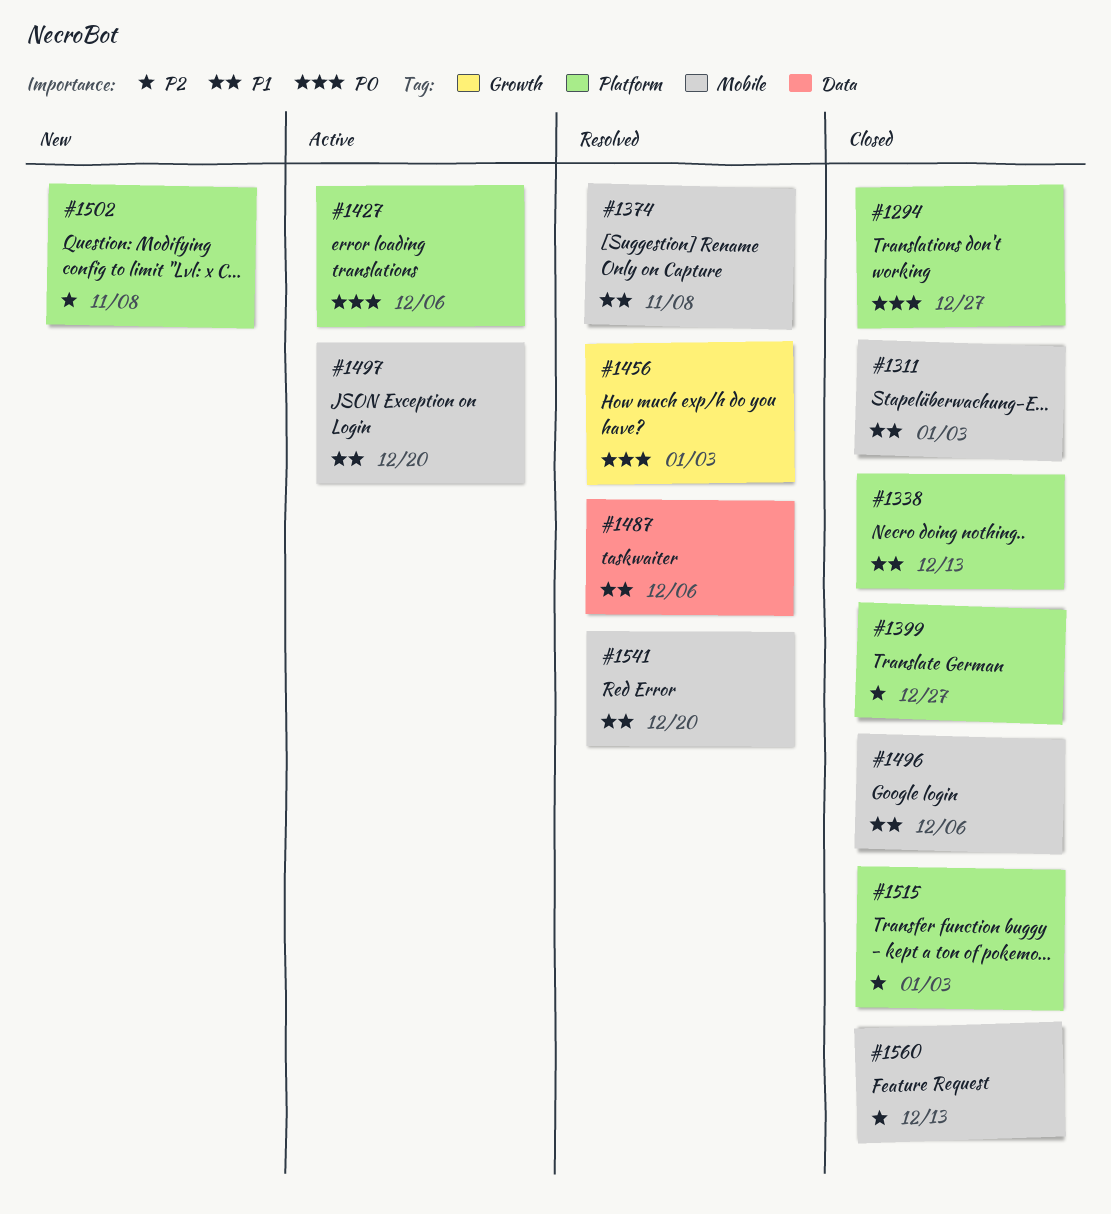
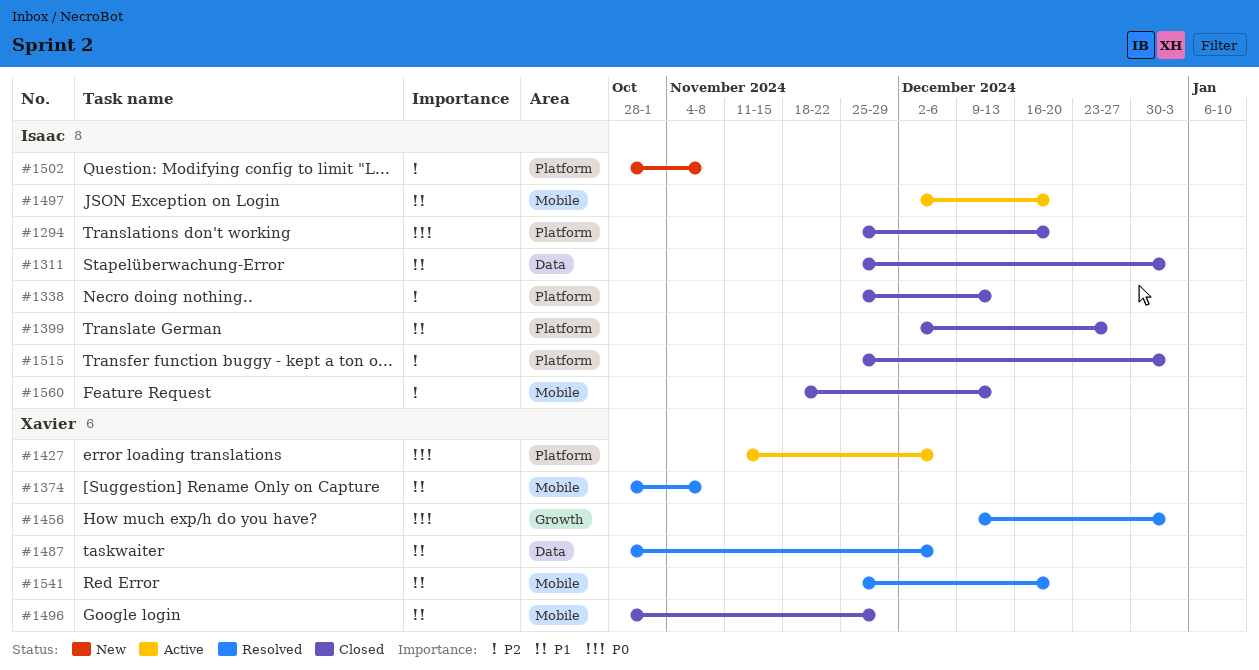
#1294, due: Dec 27 -> Dec 20
#1311, label: Mobile -> Data
#1338, priority: P1 -> P2
#1399, priority: P2 -> P1
#1496, due: Dec 6 -> Nov 29

